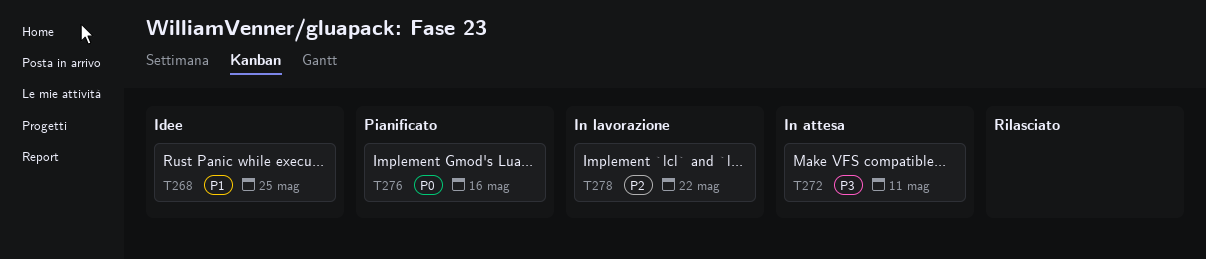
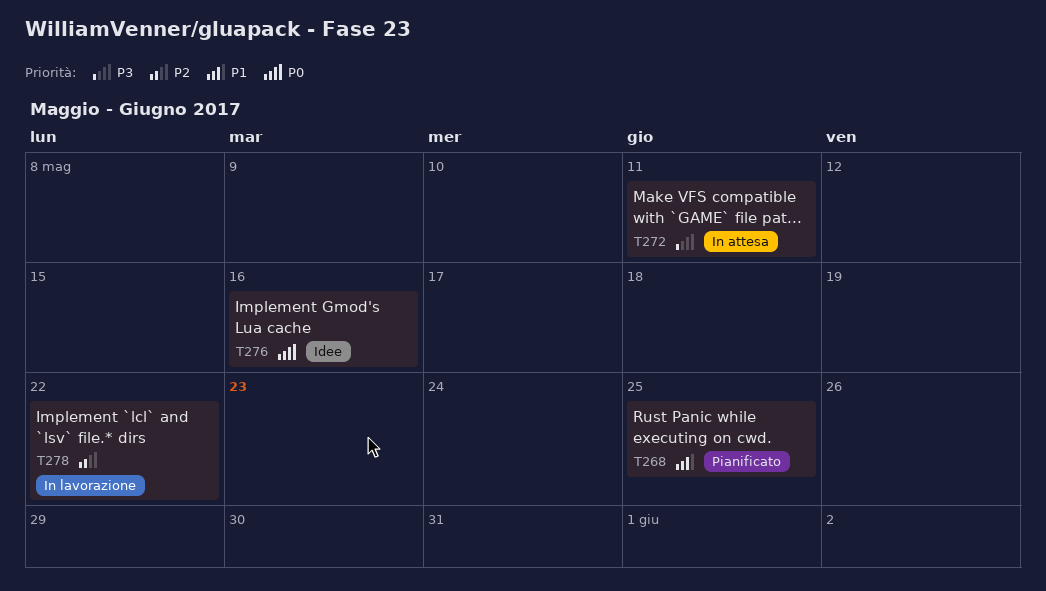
T268, status: Idee -> Pianificato
T276, status: Pianificato -> Idee

